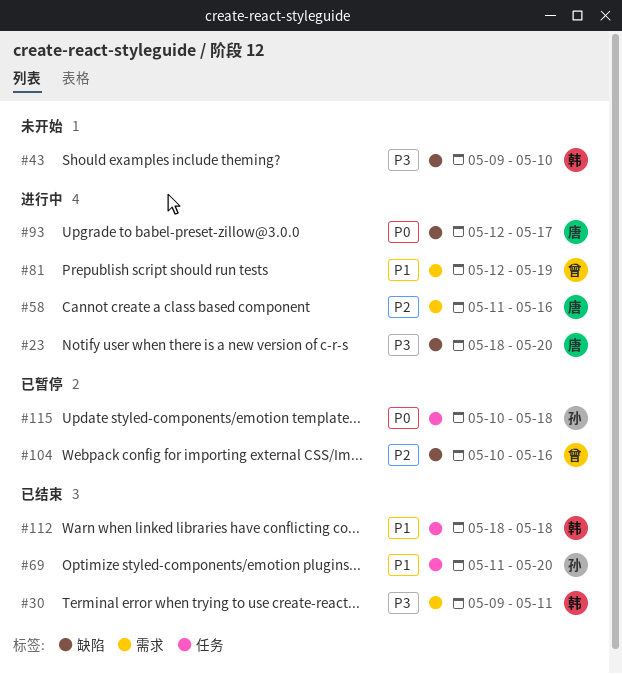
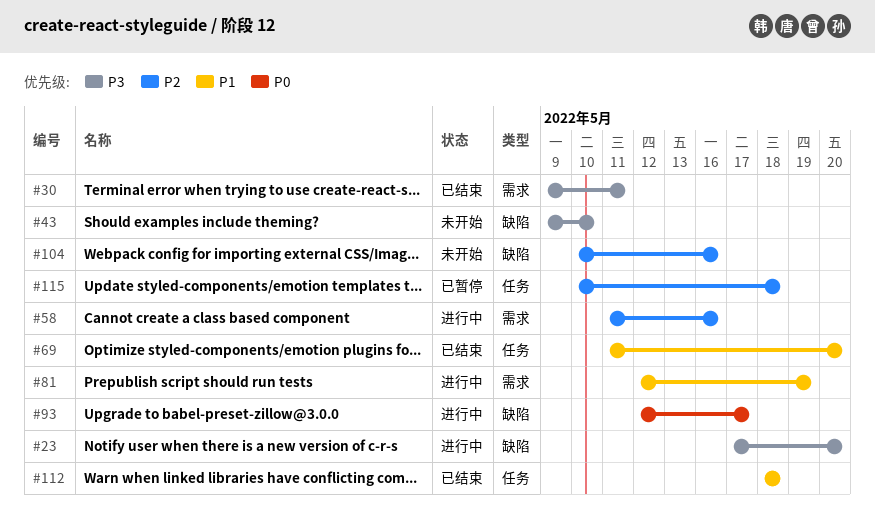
#23, start: May 18 -> May 17
#104, status: 已暂停 -> 未开始
#115, priority: P0 -> P2

